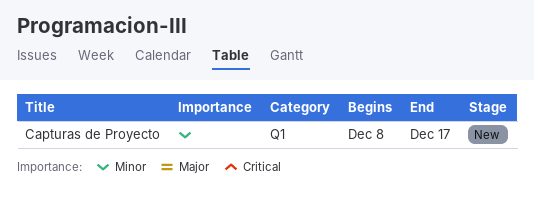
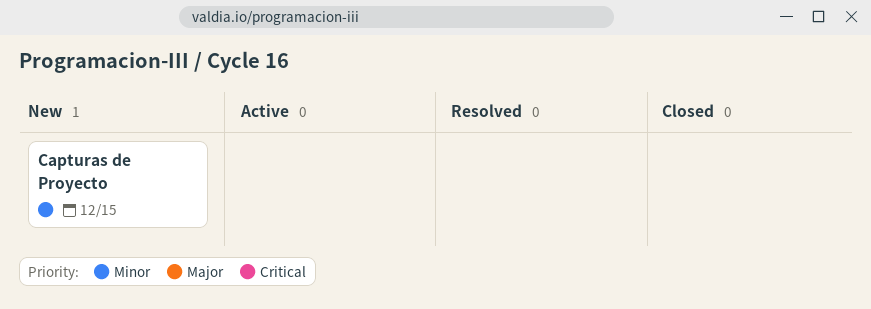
Capturas de Proyecto, due: Dec 17 -> Dec 15

